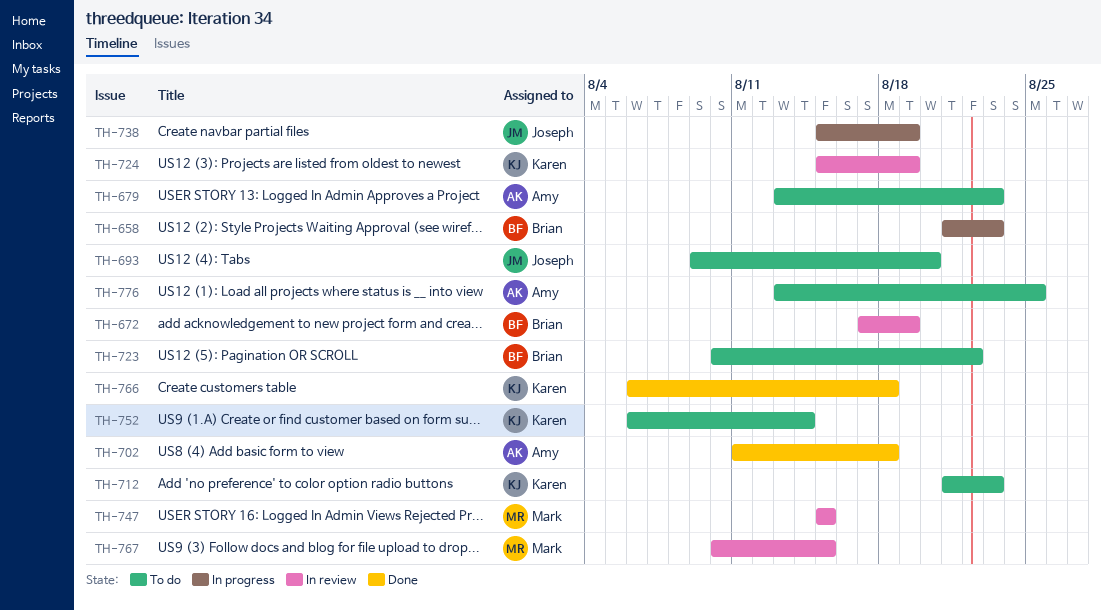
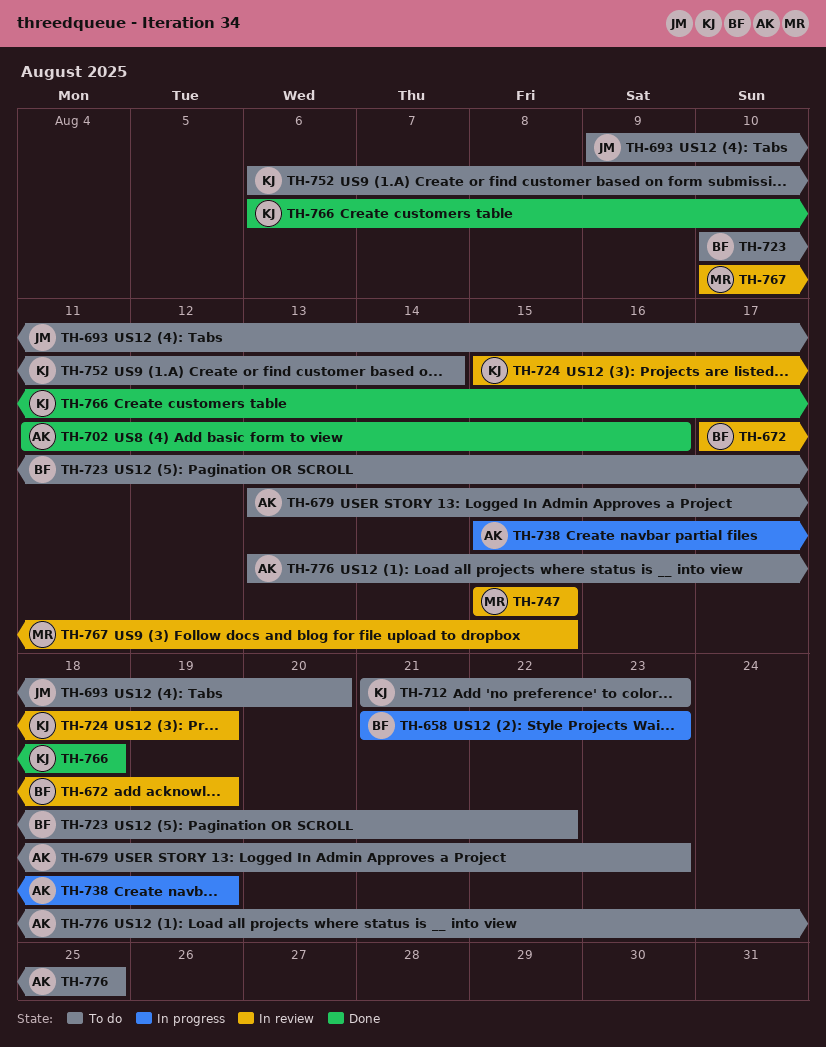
TH-702, due: Aug 18 -> Aug 16
TH-738, owner: Joseph -> Amy

